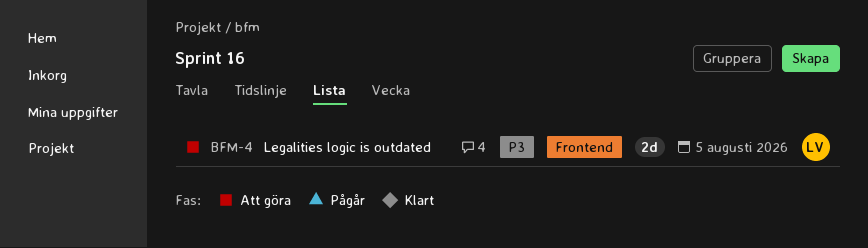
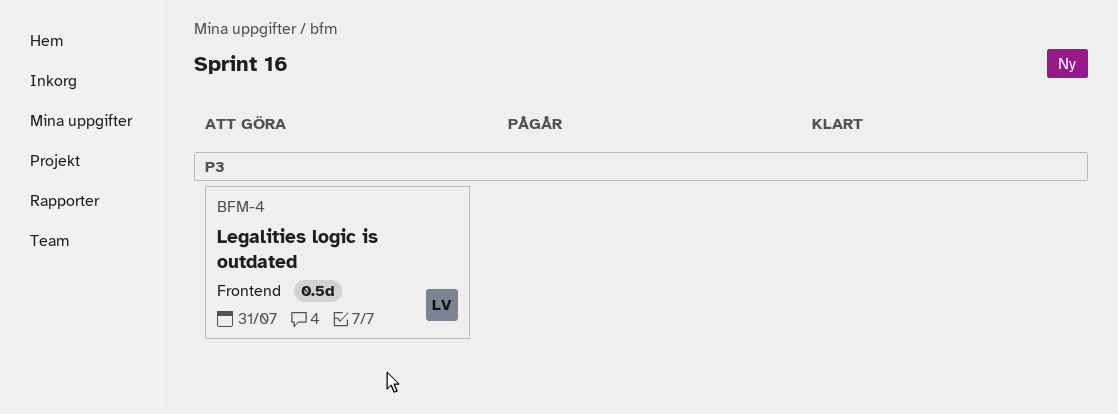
BFM-4, estimate: 2d -> 0.5d
BFM-4, due: Aug 5 -> Jul 31

